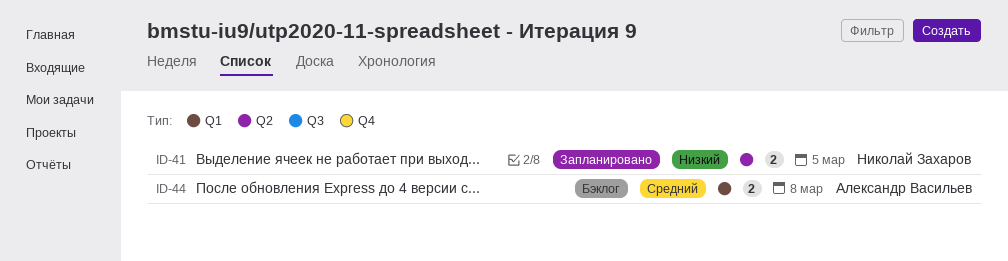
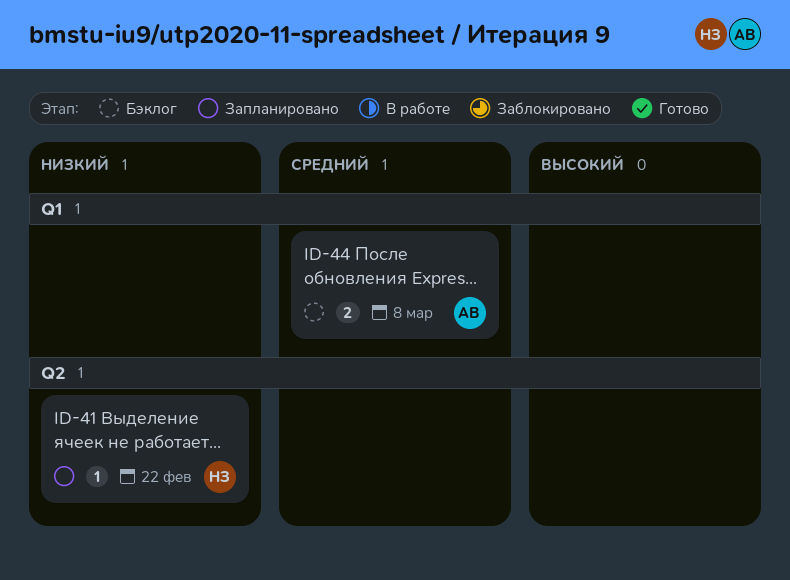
ID-41, estimate: 2 -> 1
ID-41, due: Mar 5 -> Feb 22

